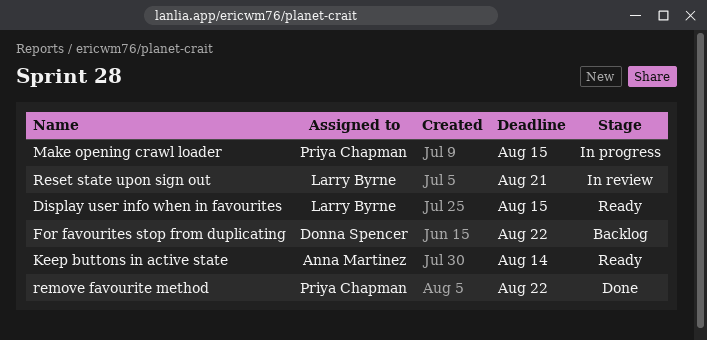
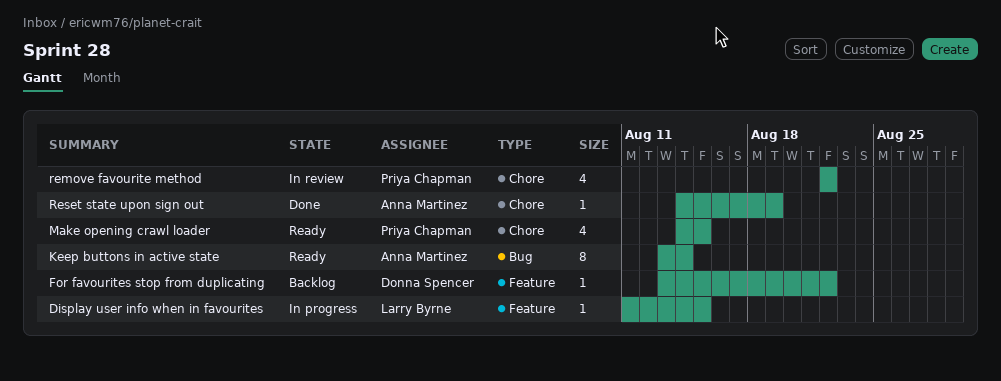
Display user info when in favourites, status: Ready -> In progress
Make opening crawl loader, status: In progress -> Ready
remove favourite method, status: Done -> In review
Reset state upon sign out, status: In review -> Done
Reset state upon sign out, owner: Larry Byrne -> Anna Martinez
Reset state upon sign out, due: Aug 21 -> Aug 19

